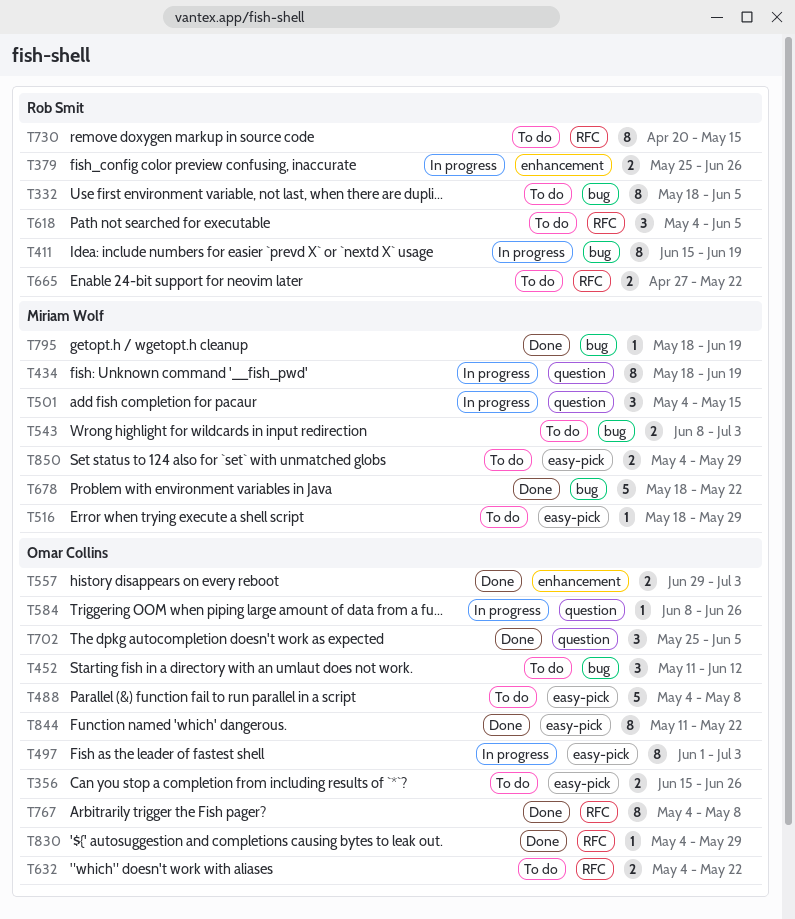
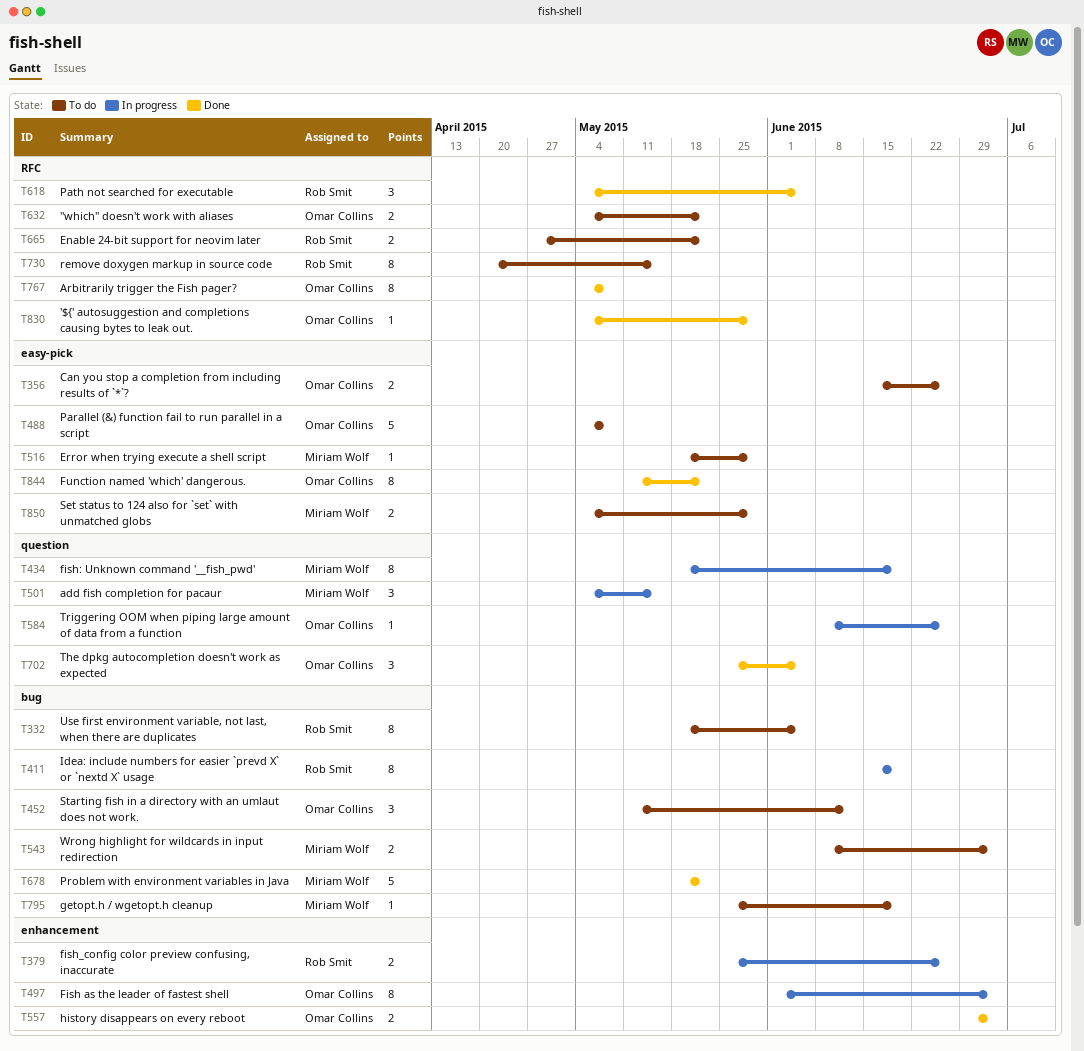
T497, label: easy-pick -> enhancement
T618, status: To do -> Done
T795, status: Done -> To do
T795, start: May 18 -> May 25

